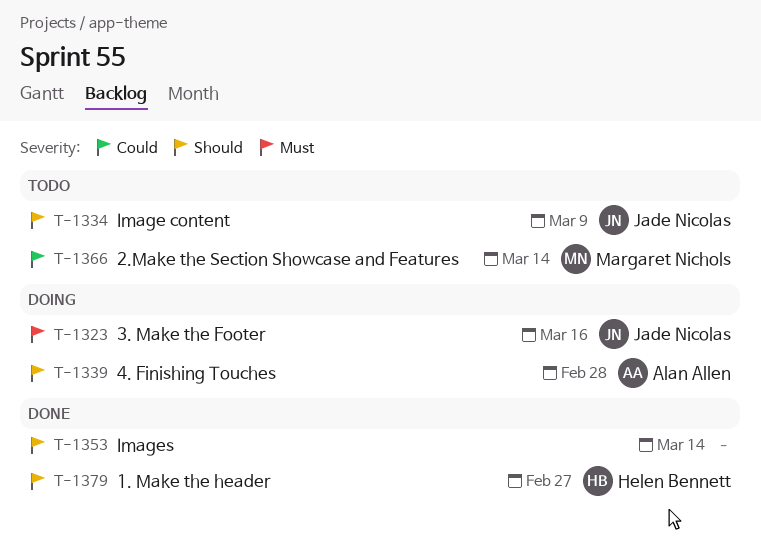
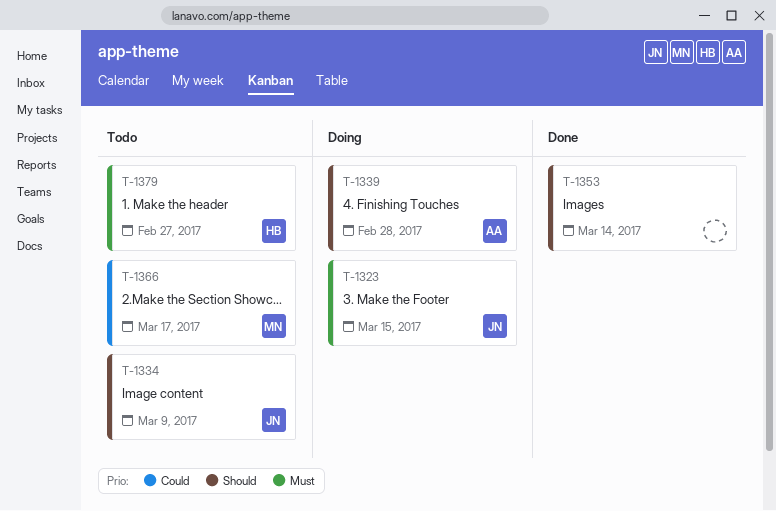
T-1323, due: Mar 16 -> Mar 15
T-1366, due: Mar 14 -> Mar 17
T-1379, status: Done -> Todo
T-1379, priority: Should -> Must

